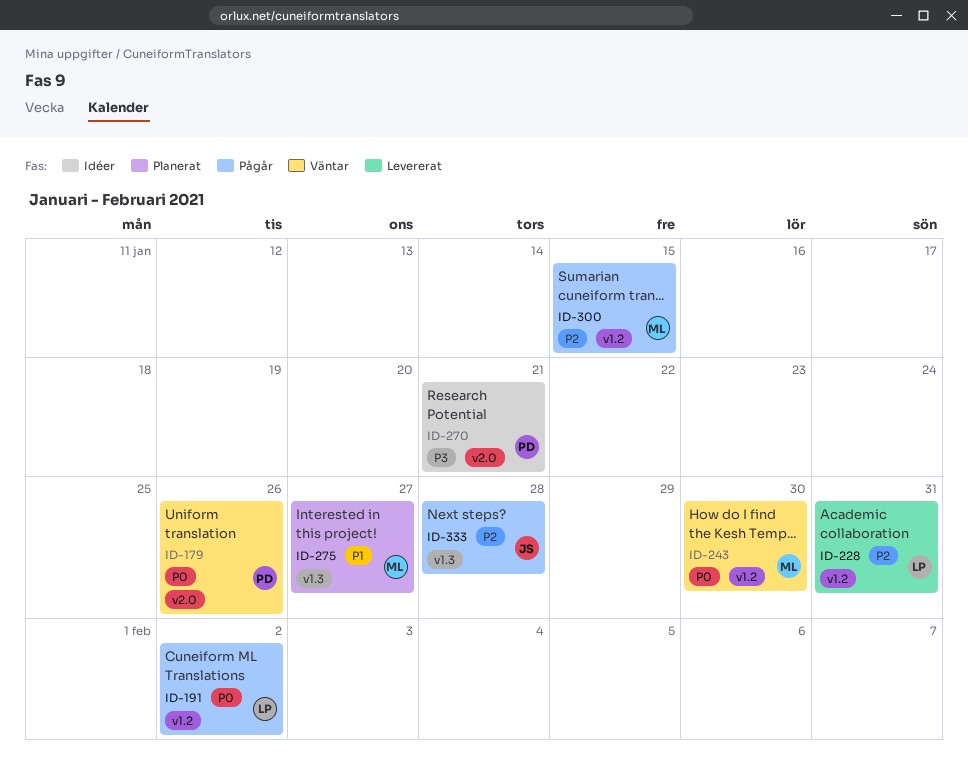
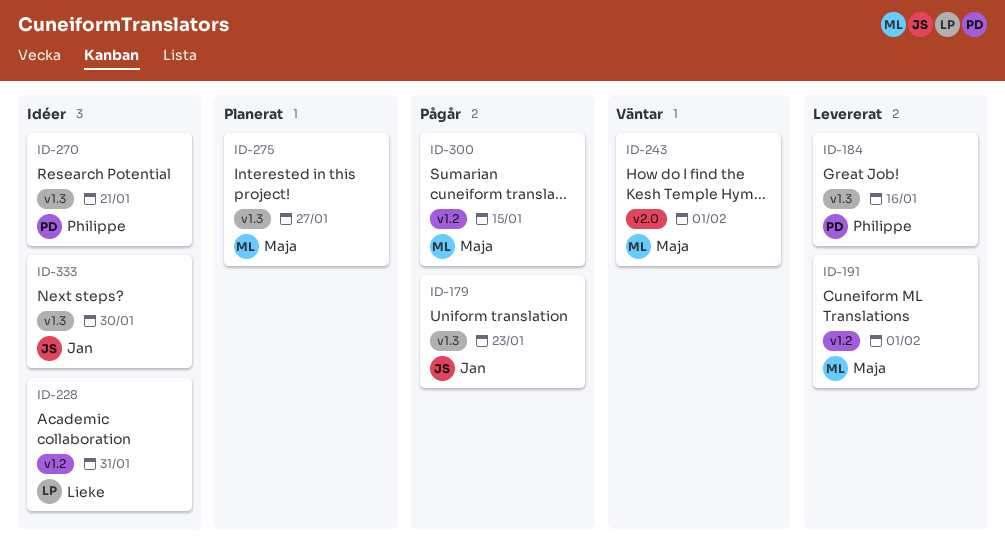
ID-179, status: Väntar -> Pågår
ID-179, owner: Philippe -> Jan
ID-179, label: v2.0 -> v1.3
ID-179, due: Jan 26 -> Jan 23
ID-184: none -> present
ID-191, status: Pågår -> Levererat
ID-191, owner: Lieke -> Maja
ID-191, due: Feb 2 -> Feb 1
ID-228, status: Levererat -> Idéer
ID-243, label: v1.2 -> v2.0
ID-243, due: Jan 30 -> Feb 1
ID-270, label: v2.0 -> v1.3
ID-333, status: Pågår -> Idéer
ID-333, due: Jan 28 -> Jan 30

